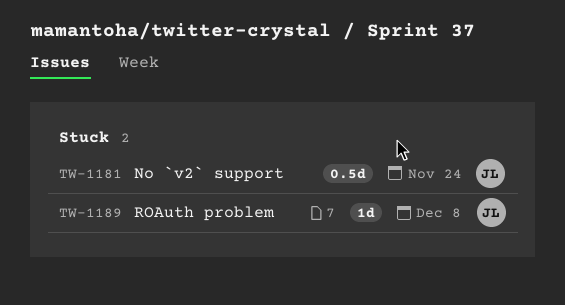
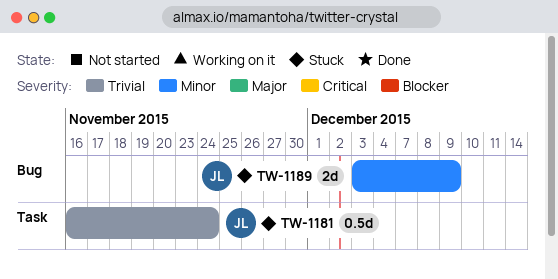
TW-1189, estimate: 1d -> 2d
TW-1189, due: Dec 8 -> Dec 9

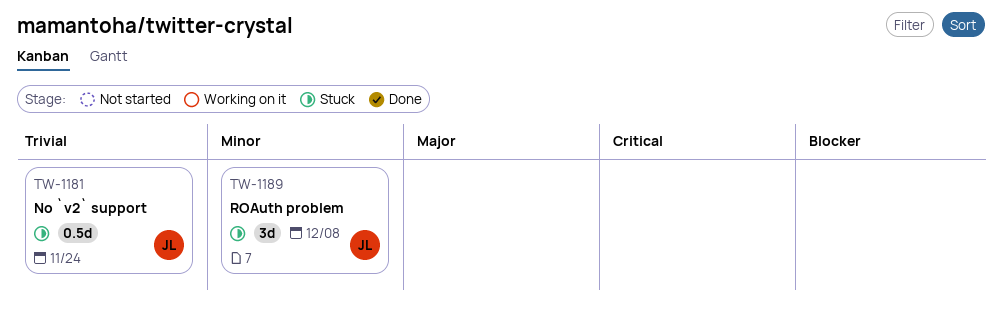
TW-1189, estimate: 2d -> 3d
TW-1189, due: Dec 9 -> Dec 8

